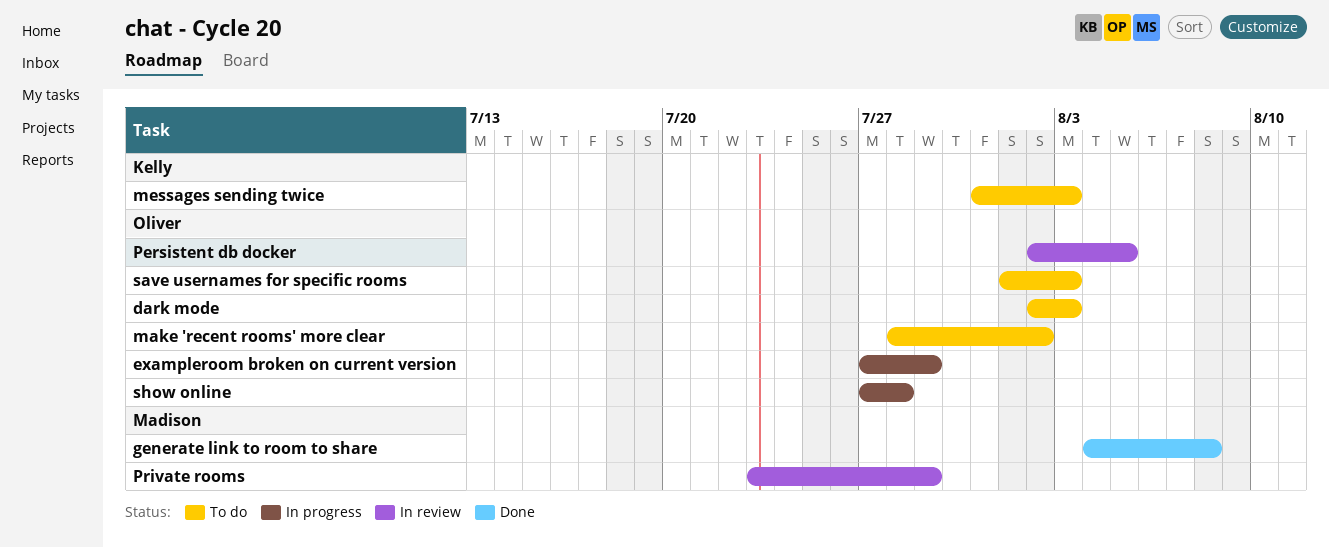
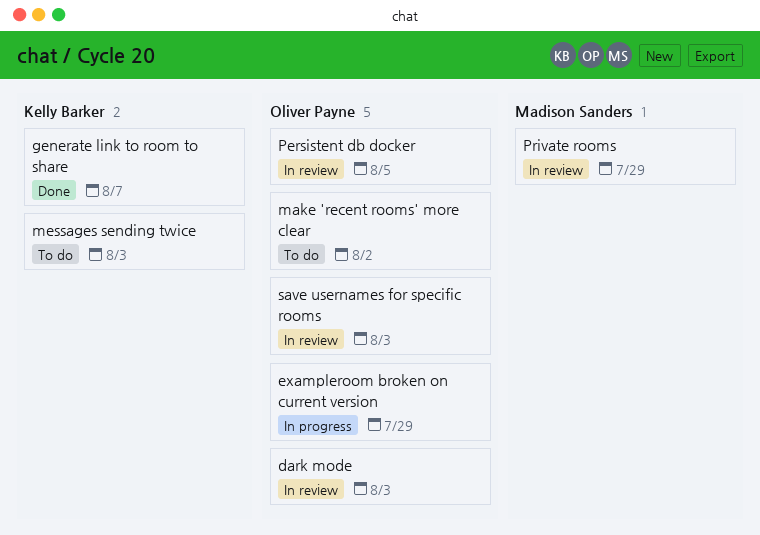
dark mode, status: To do -> In review
generate link to room to share, owner: Madison Sanders -> Kelly Barker
generate link to room to share, due: Aug 8 -> Aug 7
save usernames for specific rooms, status: To do -> In review
show online: present -> none

